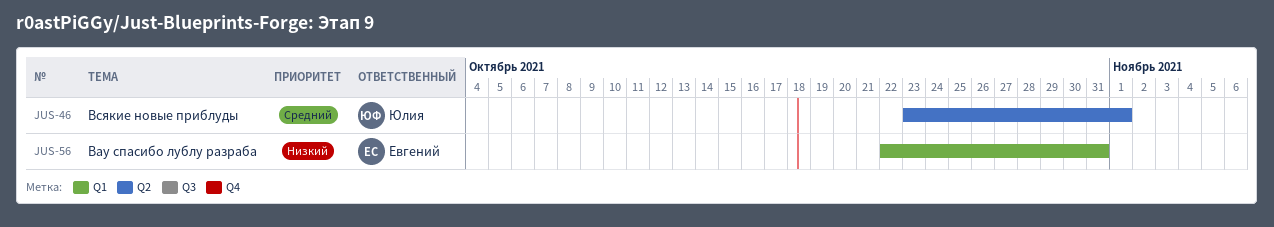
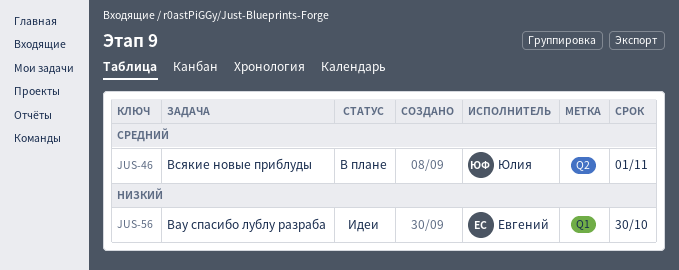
JUS-56, due: Oct 31 -> Oct 30

